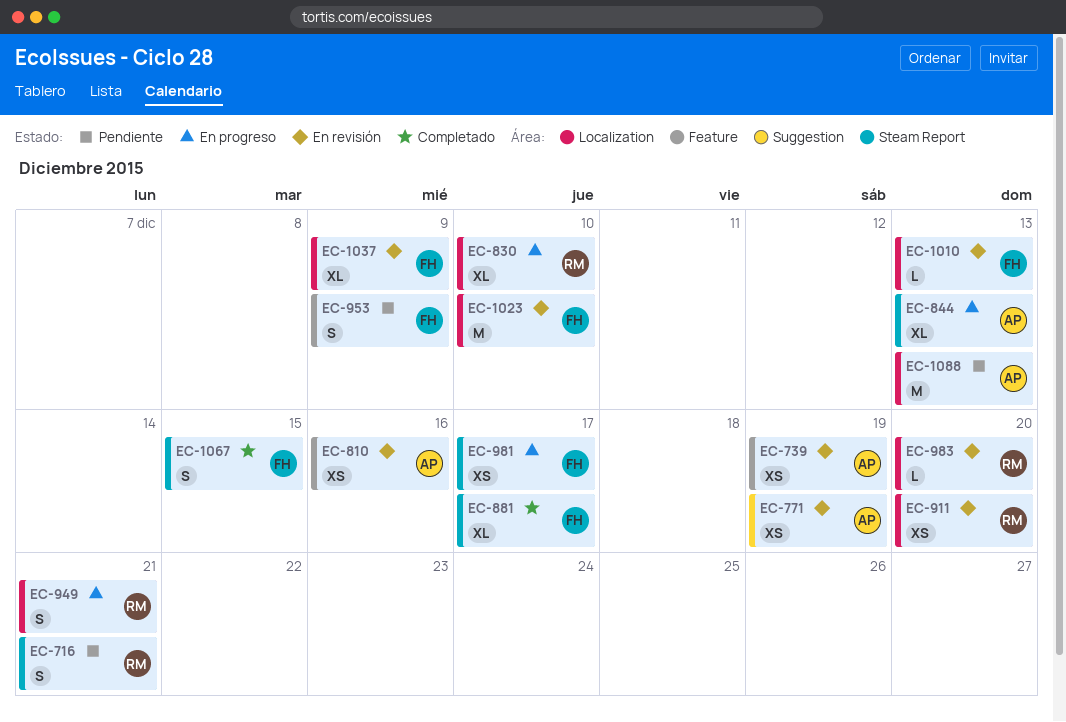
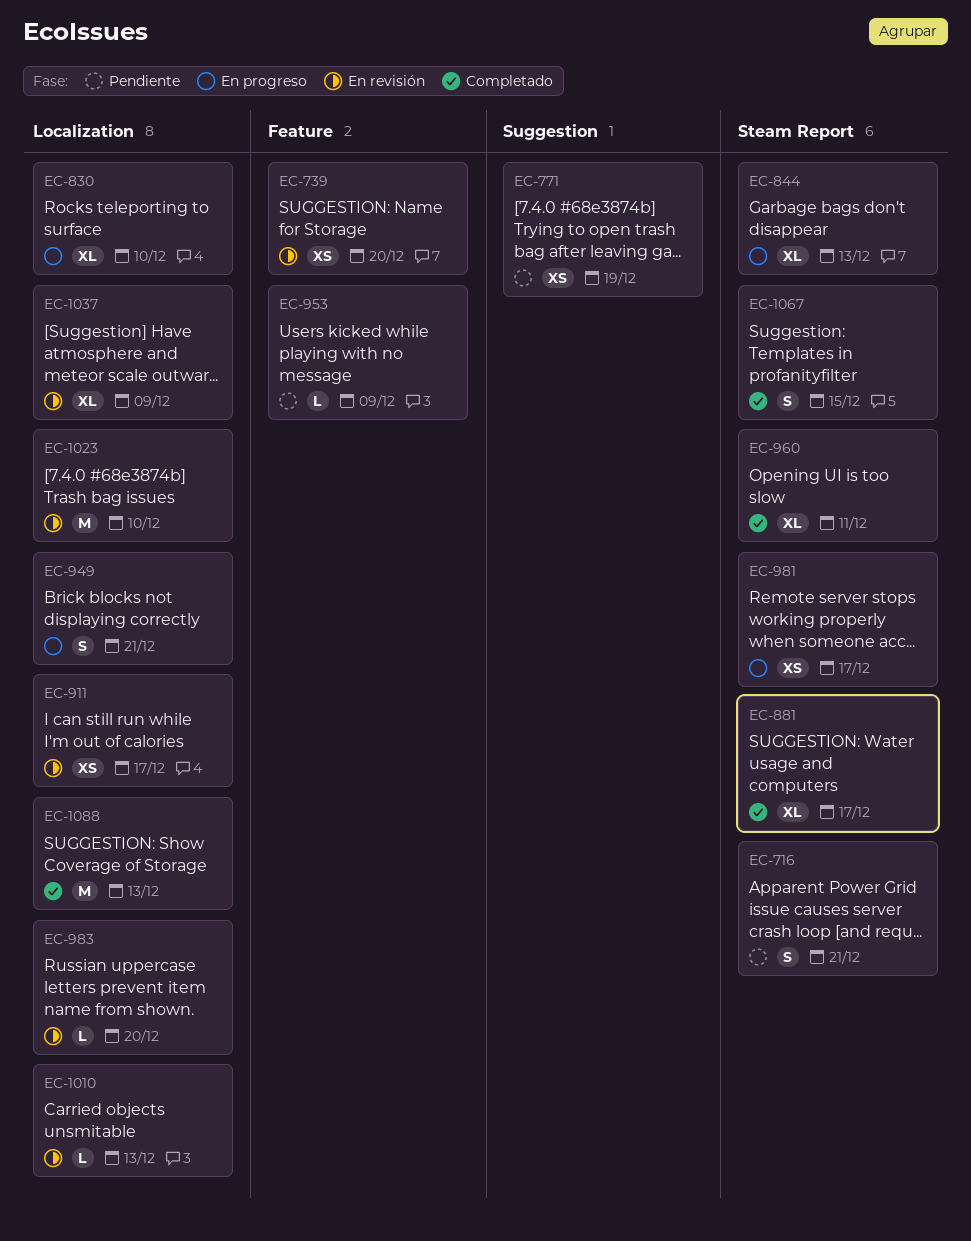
EC-739, due: Dec 19 -> Dec 20
EC-771, status: En revisión -> Pendiente
EC-810: present -> none
EC-911, due: Dec 20 -> Dec 17
EC-953, estimate: S -> L
EC-960: none -> present
EC-1088, status: Pendiente -> Completado

